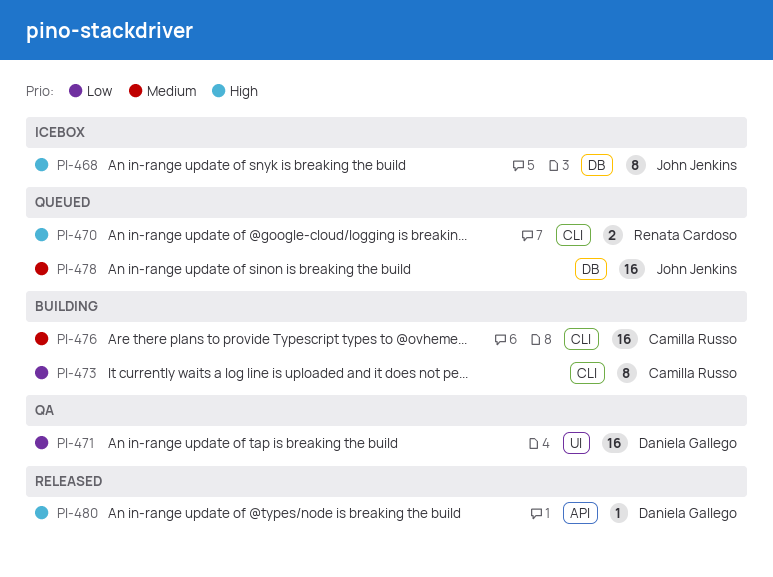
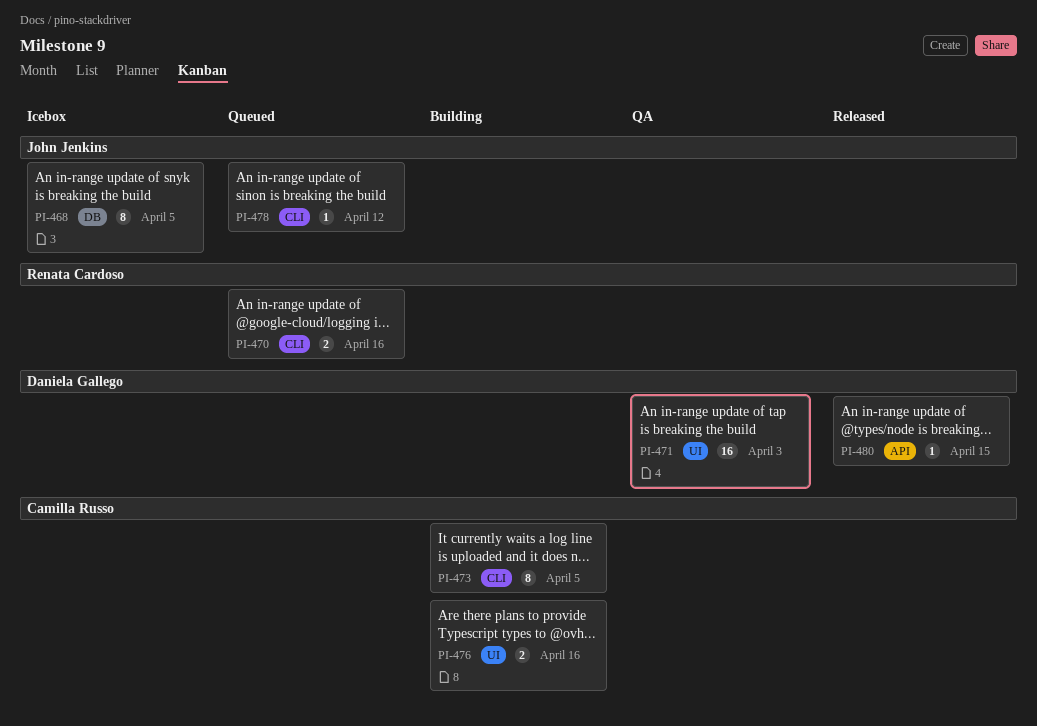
PI-476, label: CLI -> UI
PI-476, estimate: 16 -> 2
PI-478, label: DB -> CLI
PI-478, estimate: 16 -> 1

